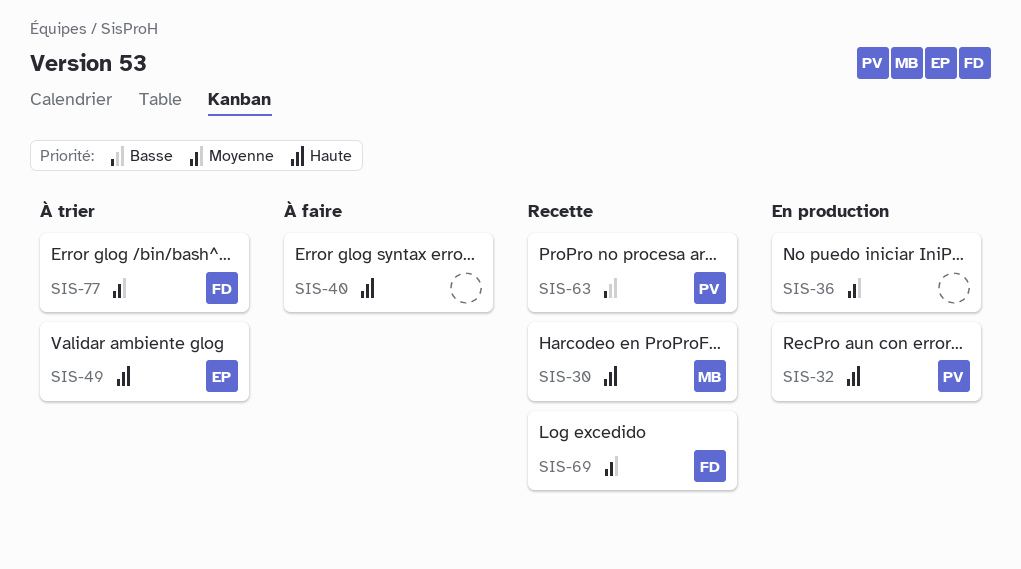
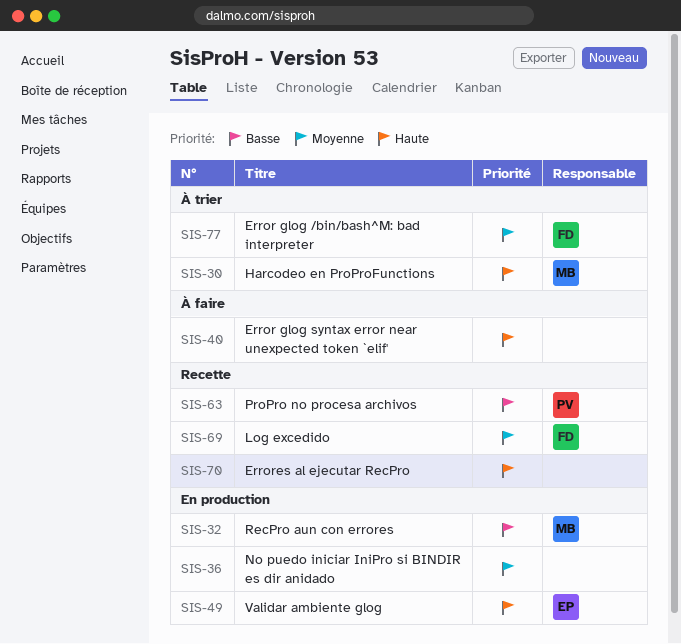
SIS-30, status: Recette -> À trier
SIS-32, owner: PV -> MB
SIS-32, priority: Haute -> Basse
SIS-49, status: À trier -> En production
SIS-70: none -> present

